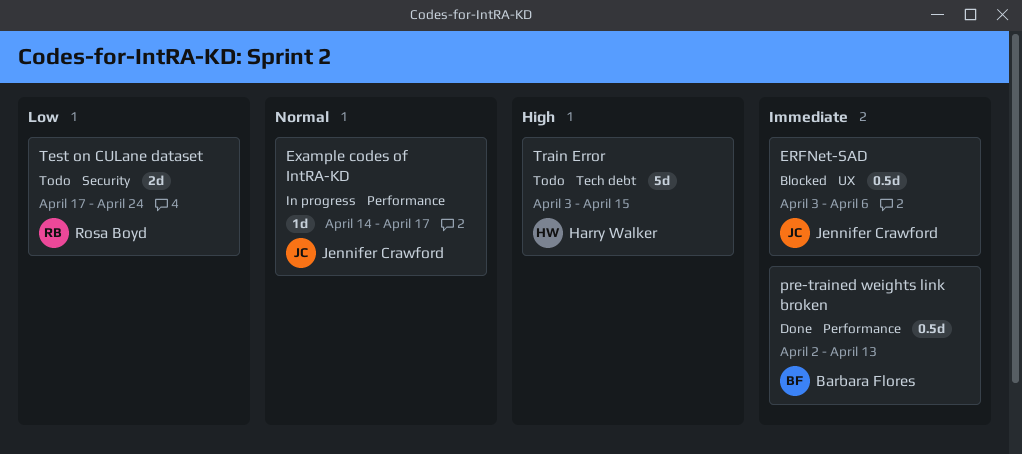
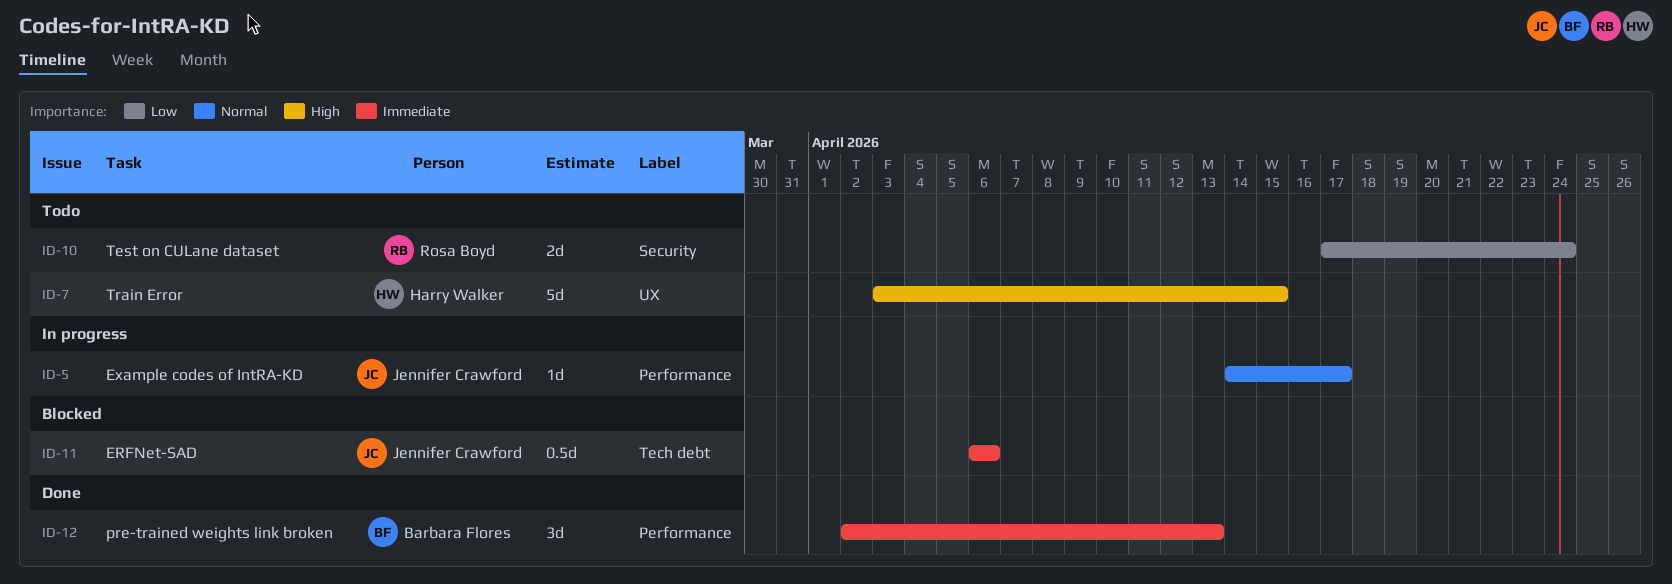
ERFNet-SAD, label: UX -> Tech debt
ERFNet-SAD, start: Apr 3 -> Apr 6
pre-trained weights link broken, estimate: 0.5d -> 3d
Train Error, label: Tech debt -> UX

